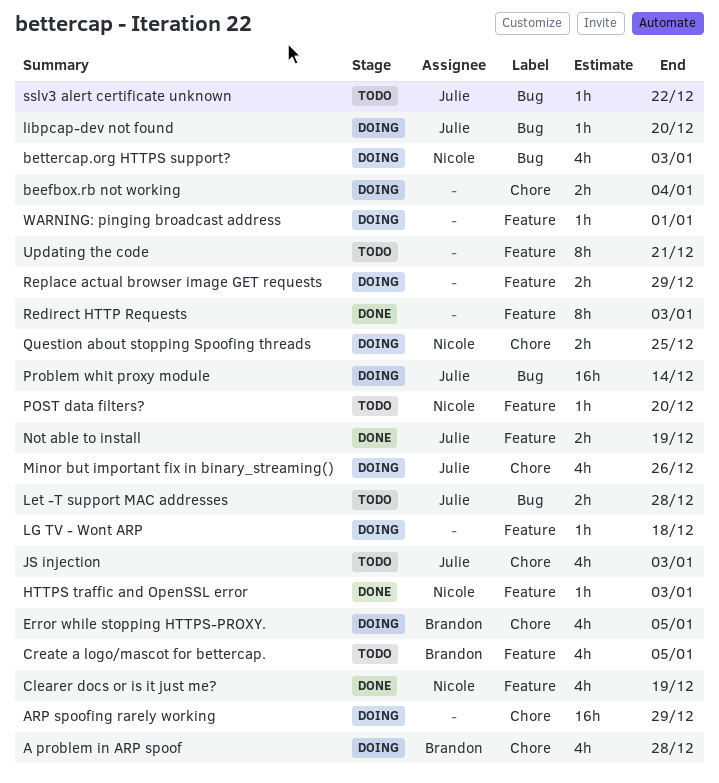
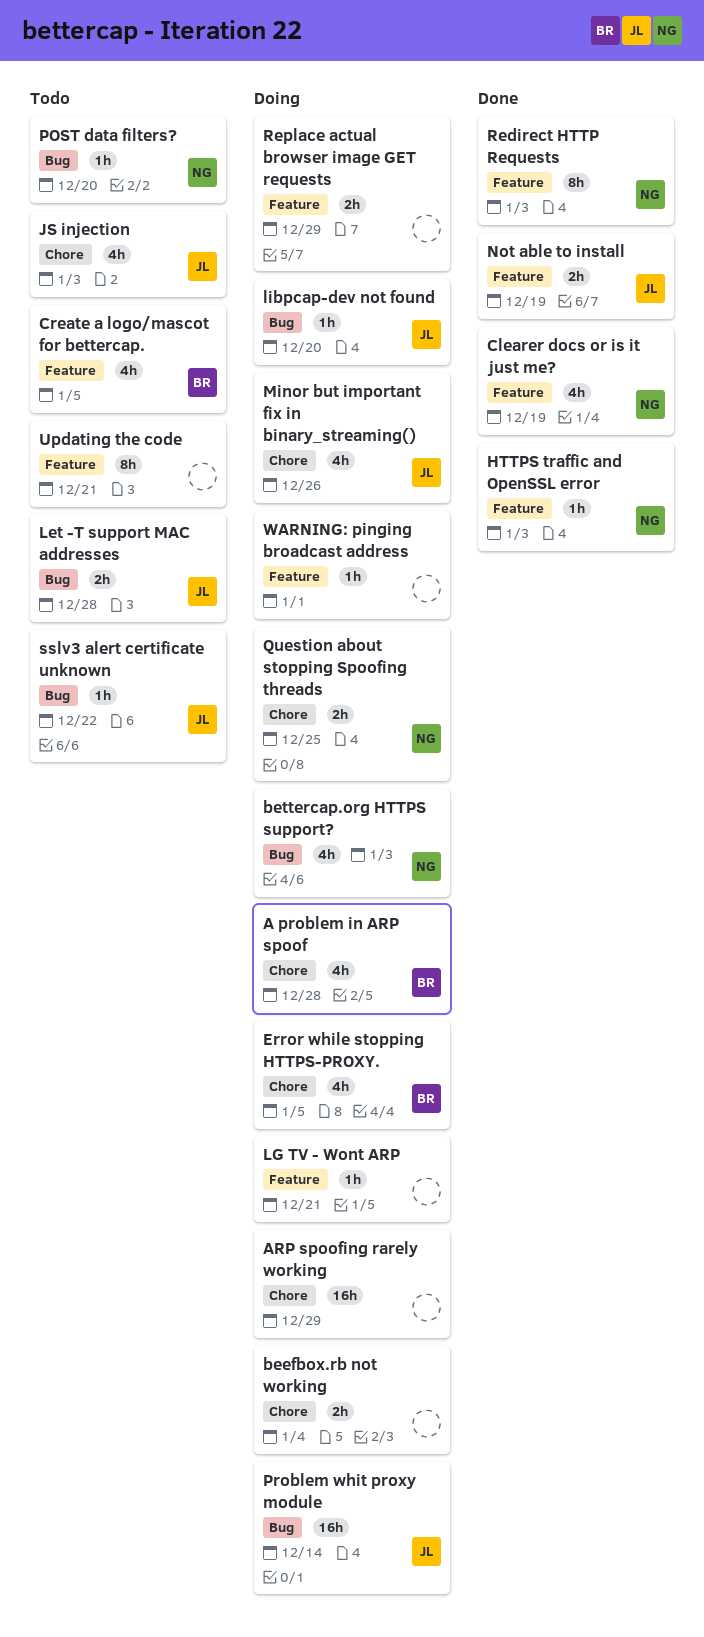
LG TV - Wont ARP, due: Dec 18 -> Dec 21
POST data filters?, label: Feature -> Bug
Redirect HTTP Requests, owner: none -> Nicole

